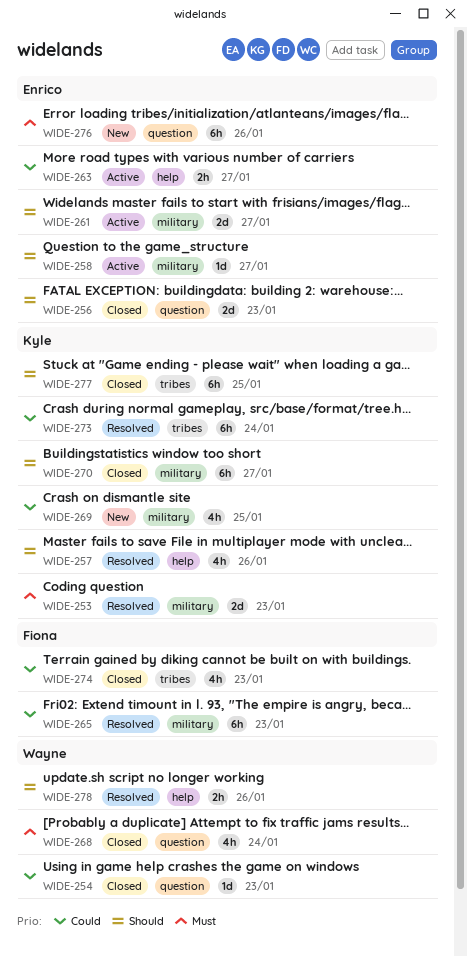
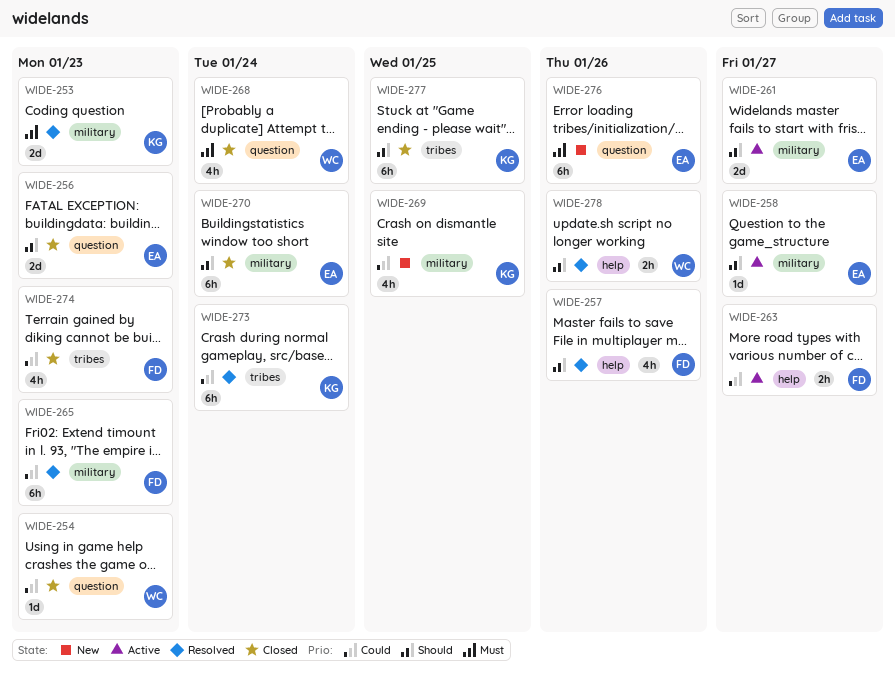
WIDE-257, owner: Kyle -> Fiona
WIDE-263, owner: Enrico -> Fiona
WIDE-270, owner: Kyle -> Enrico
WIDE-270, due: Jan 27 -> Jan 24

